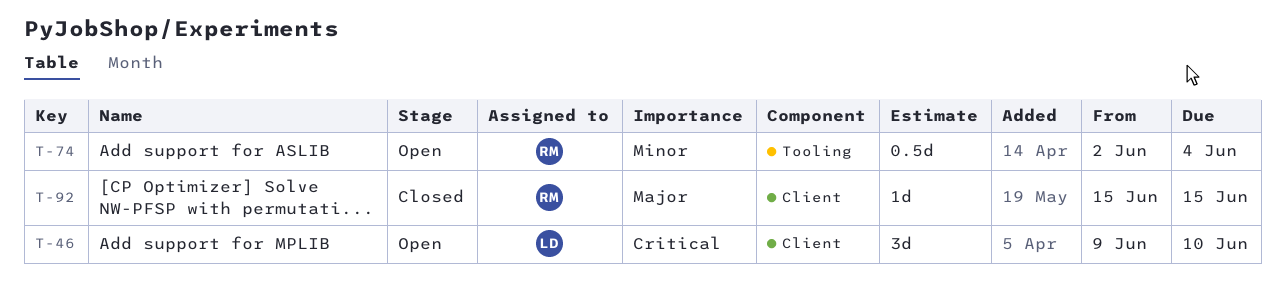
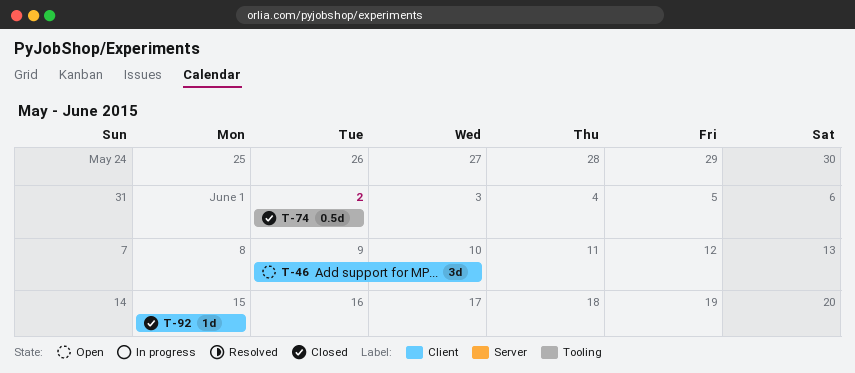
T-74, status: Open -> Closed
T-74, due: Jun 4 -> Jun 2

